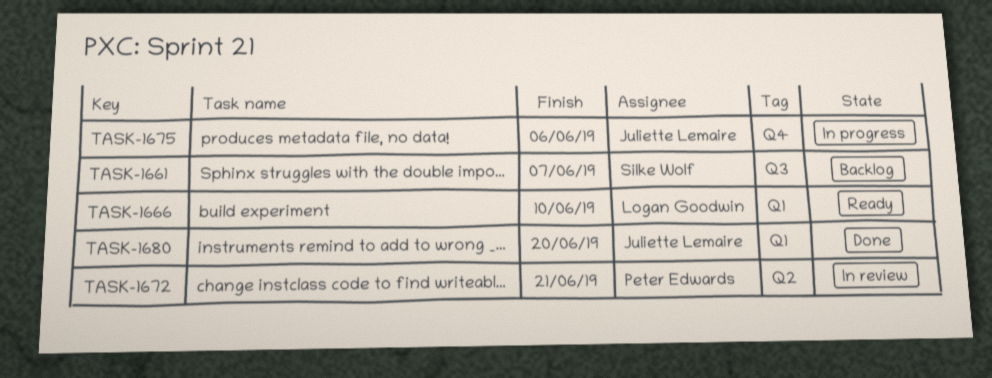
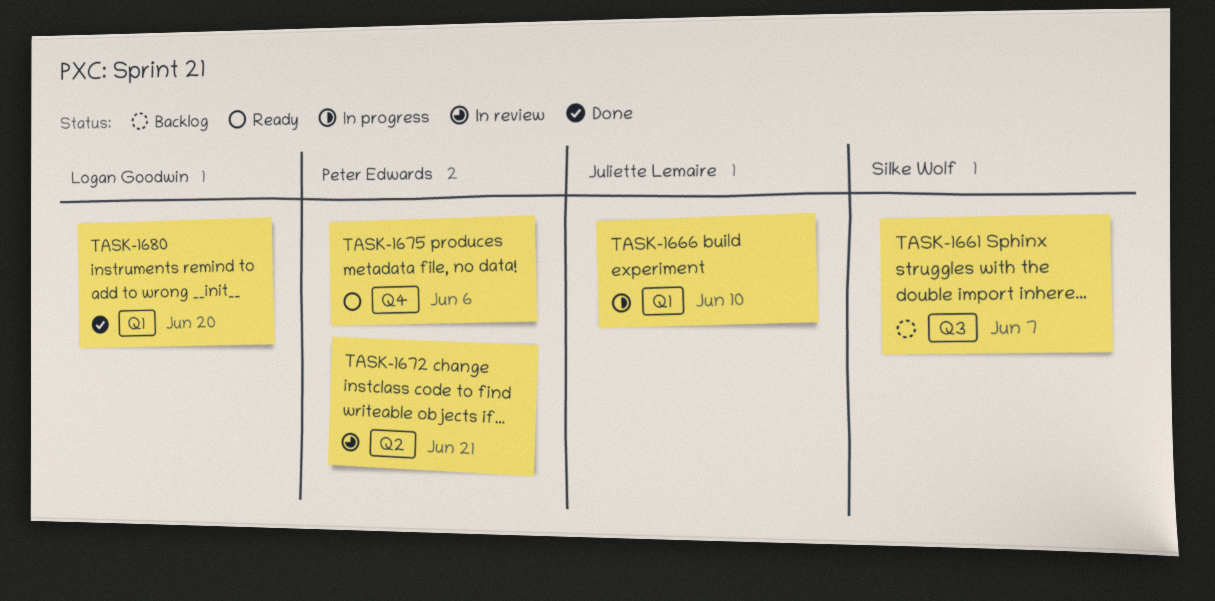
TASK-1666, status: Ready -> In progress
TASK-1666, owner: Logan Goodwin -> Juliette Lemaire
TASK-1675, status: In progress -> Ready
TASK-1675, owner: Juliette Lemaire -> Peter Edwards
TASK-1680, owner: Juliette Lemaire -> Logan Goodwin

